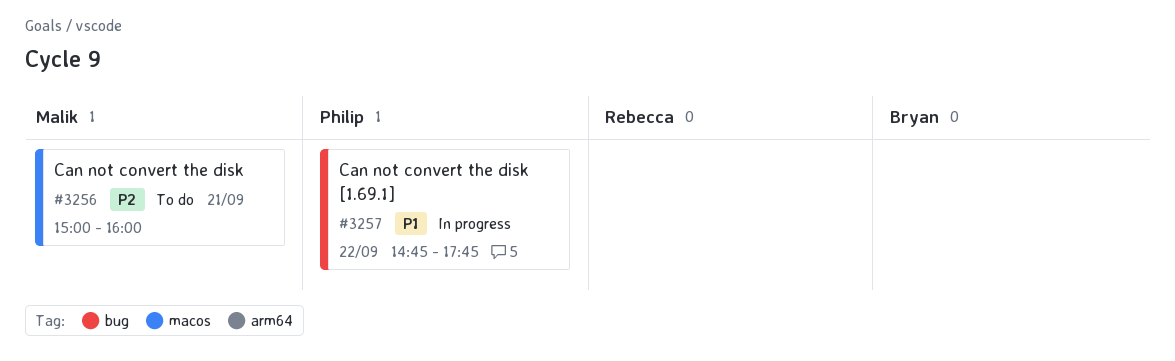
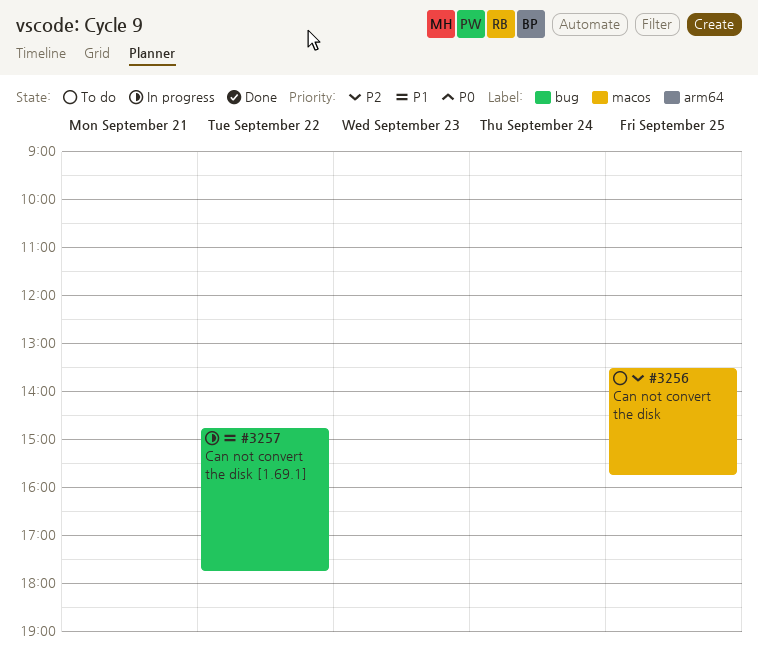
#3256, day: Sep 21 -> Sep 25
#3256, begins: 15:00 -> 13:30
#3256, ends: 16:00 -> 15:45

